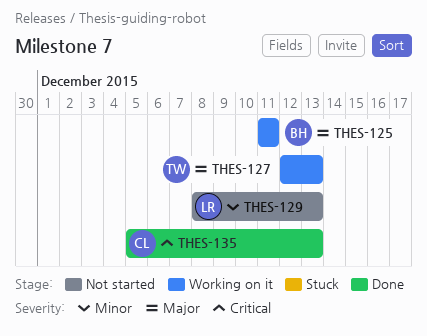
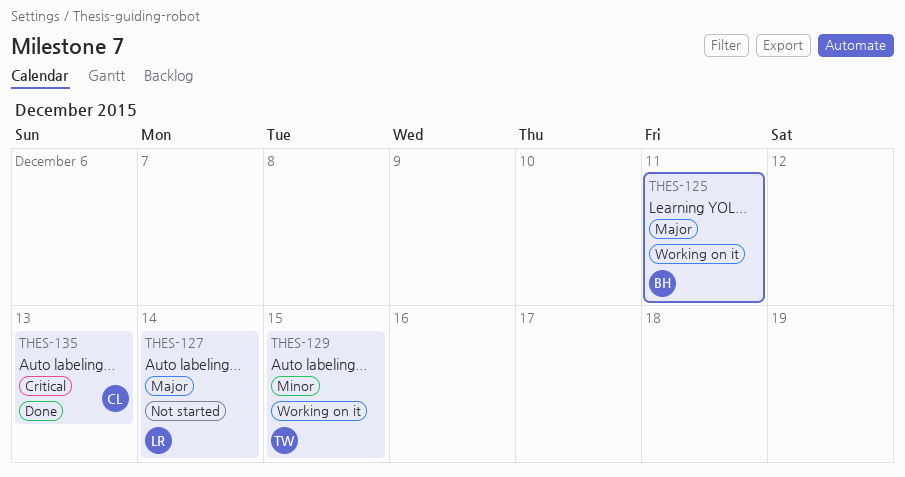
THES-127, status: Working on it -> Not started
THES-127, owner: TW -> LR
THES-127, due: Dec 13 -> Dec 14
THES-129, status: Not started -> Working on it
THES-129, owner: LR -> TW
THES-129, due: Dec 13 -> Dec 15

